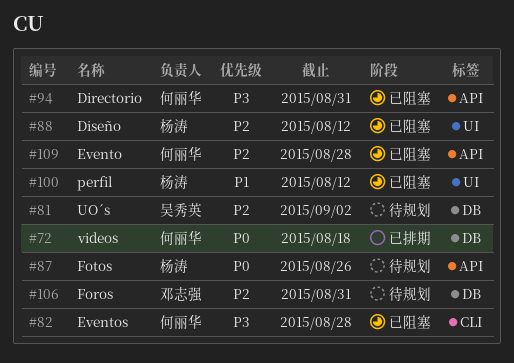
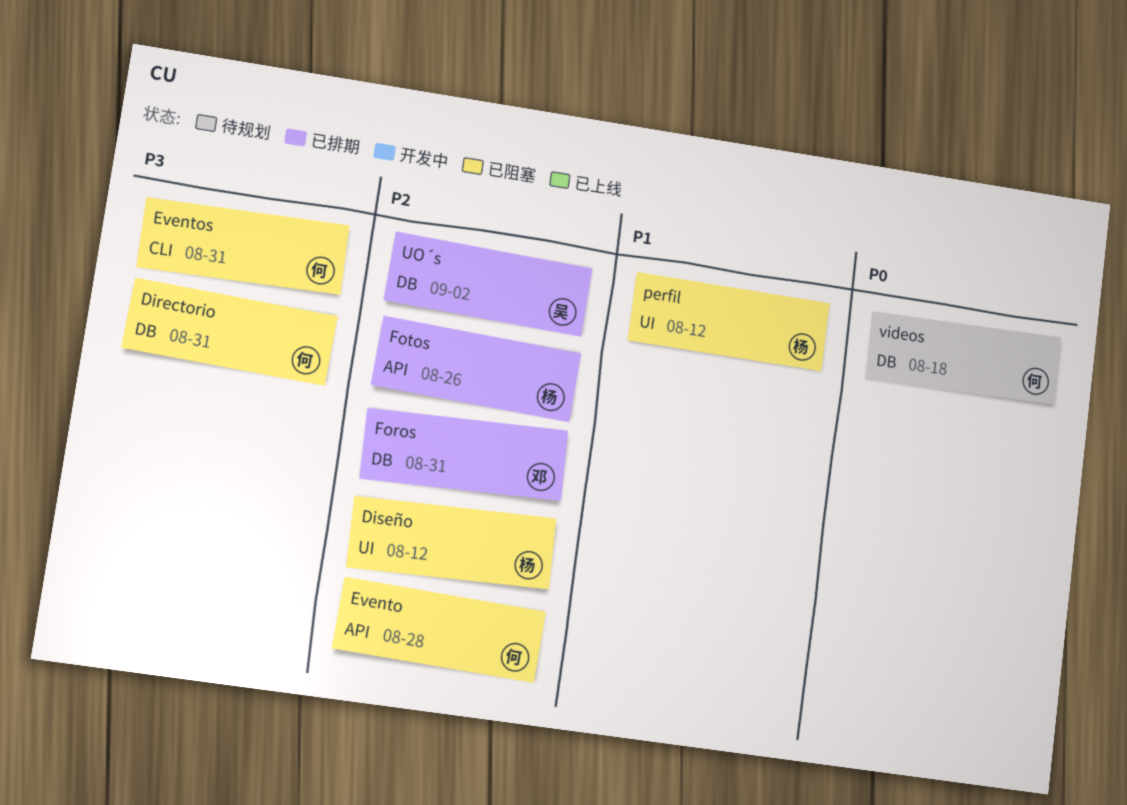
Directorio, label: API -> DB
Eventos, due: Aug 28 -> Aug 31
Foros, status: 待规划 -> 已排期
Fotos, status: 待规划 -> 已排期
Fotos, priority: P0 -> P2
UO´s, status: 待规划 -> 已排期
videos, status: 已排期 -> 待规划

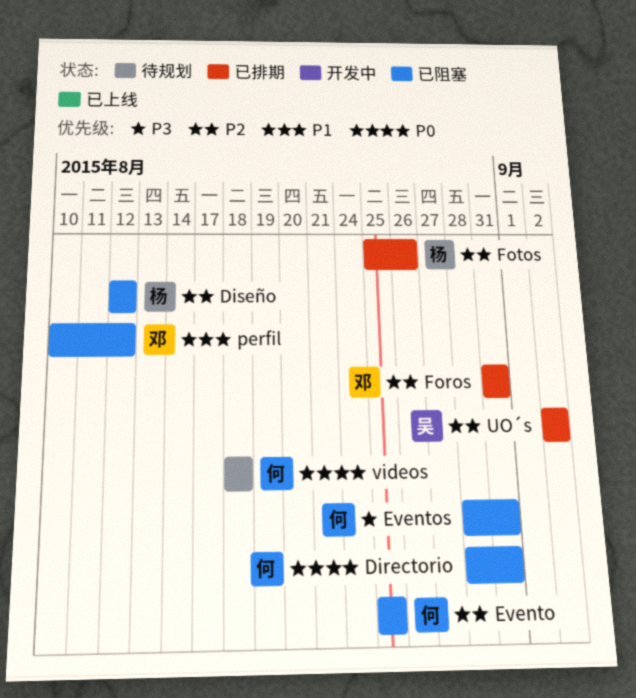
Directorio, priority: P3 -> P0
Evento, due: Aug 28 -> Aug 25
perfil, owner: 杨 -> 邓

